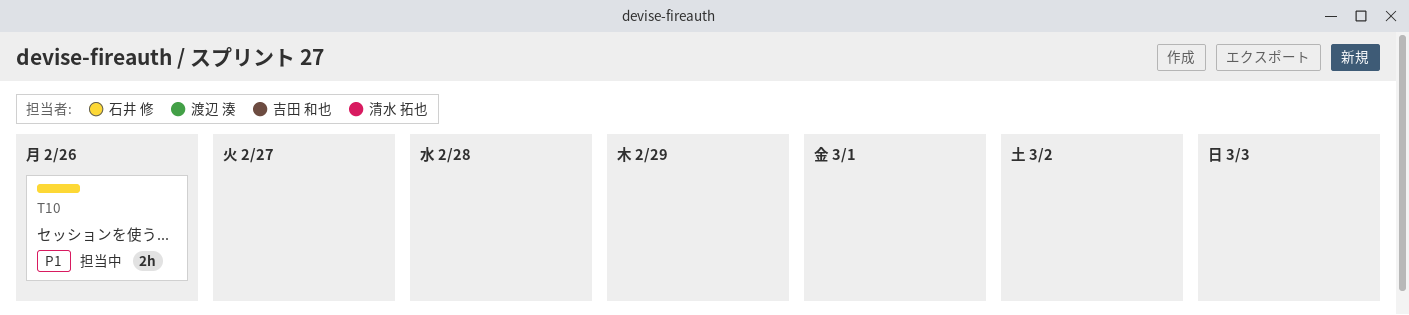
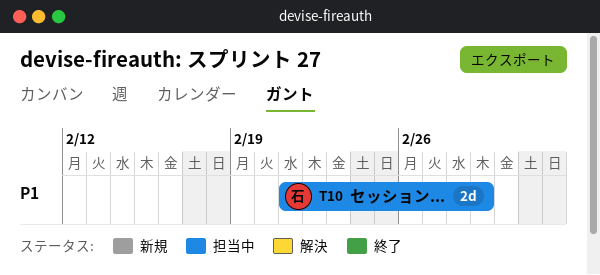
T10, estimate: 2h -> 2d
T10, due: Feb 26 -> Feb 29

